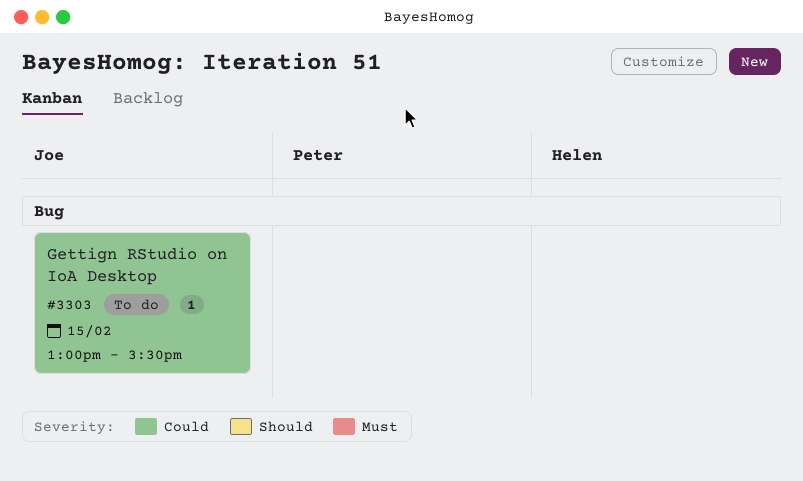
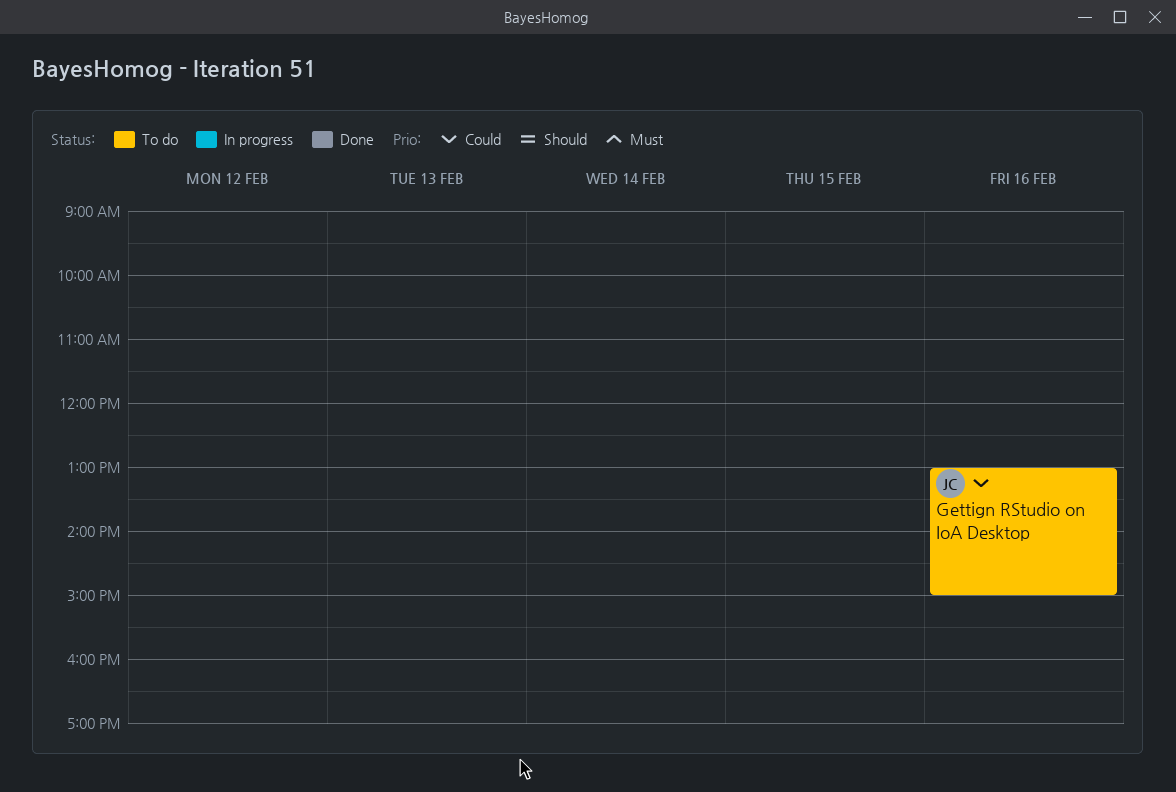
Gettign RStudio on IoA Desktop, day: Feb 15 -> Feb 16
Gettign RStudio on IoA Desktop, ends: 15:30 -> 15:00

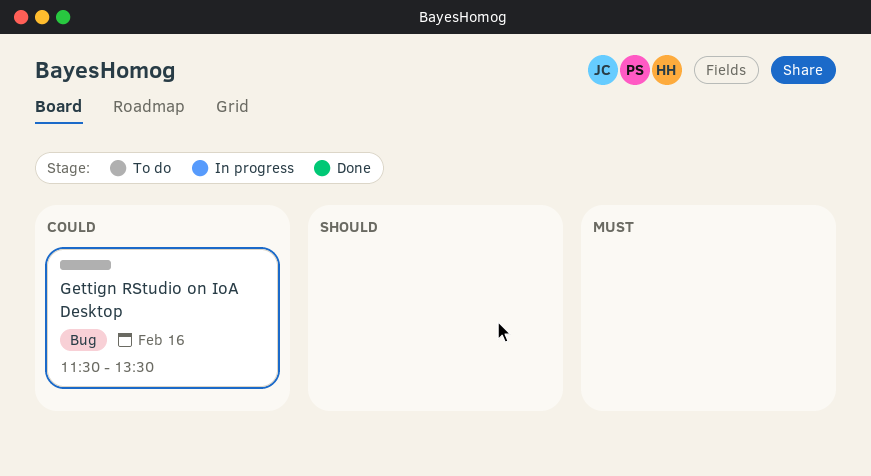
Gettign RStudio on IoA Desktop, begins: 13:00 -> 11:30
Gettign RStudio on IoA Desktop, ends: 15:00 -> 13:30

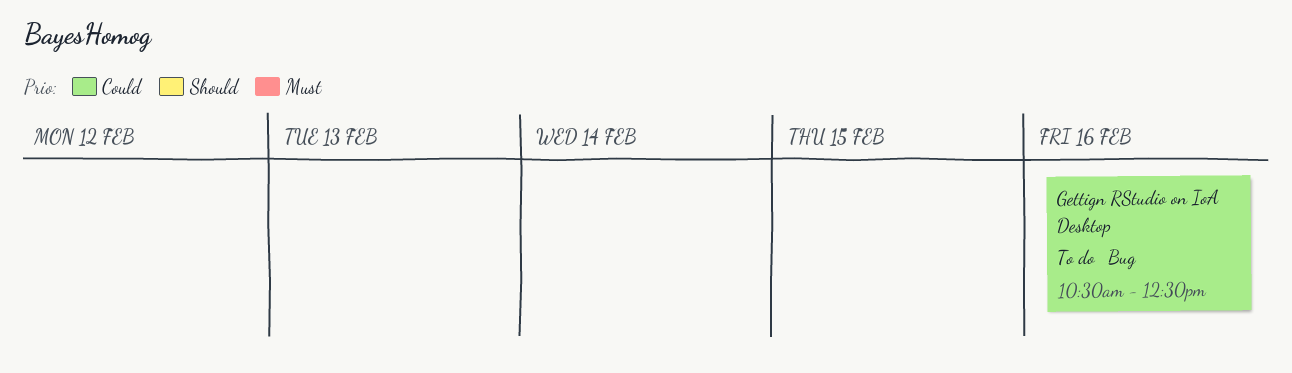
Gettign RStudio on IoA Desktop, begins: 11:30 -> 10:30
Gettign RStudio on IoA Desktop, ends: 13:30 -> 12:30

